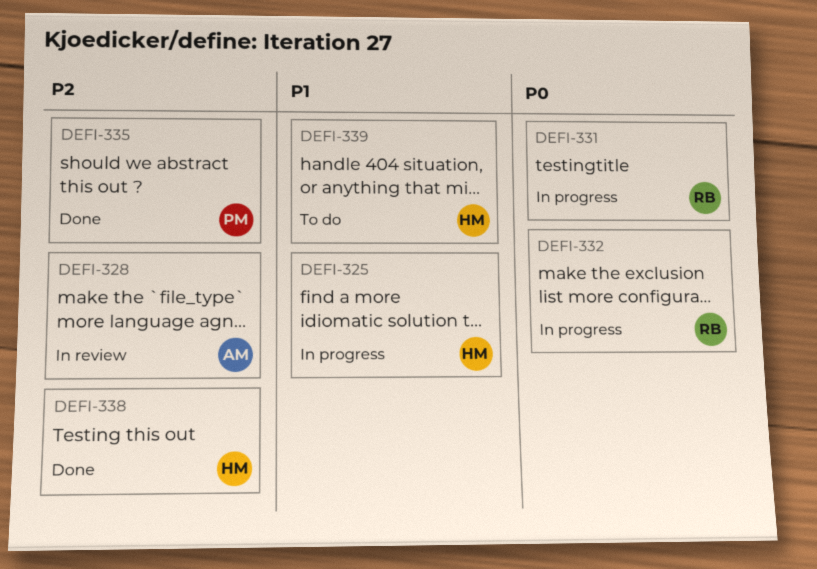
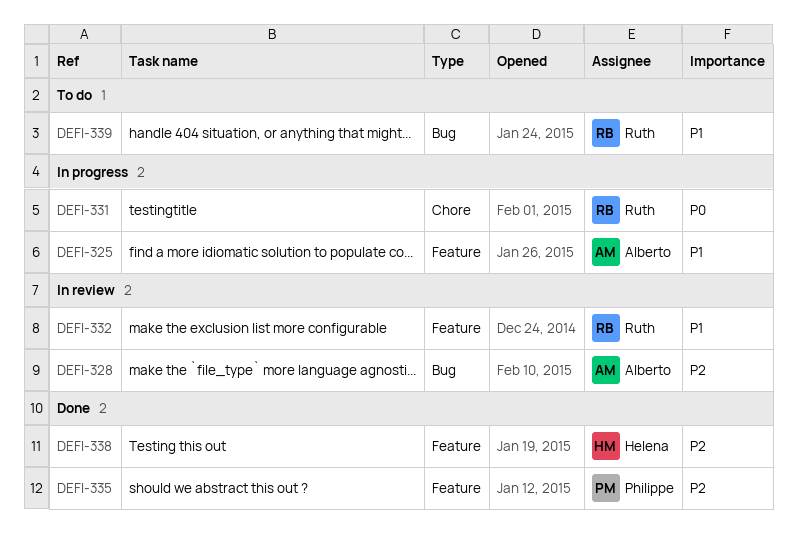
DEFI-325, owner: Helena -> Alberto
DEFI-332, status: In progress -> In review
DEFI-332, priority: P0 -> P1
DEFI-339, owner: Helena -> Ruth

